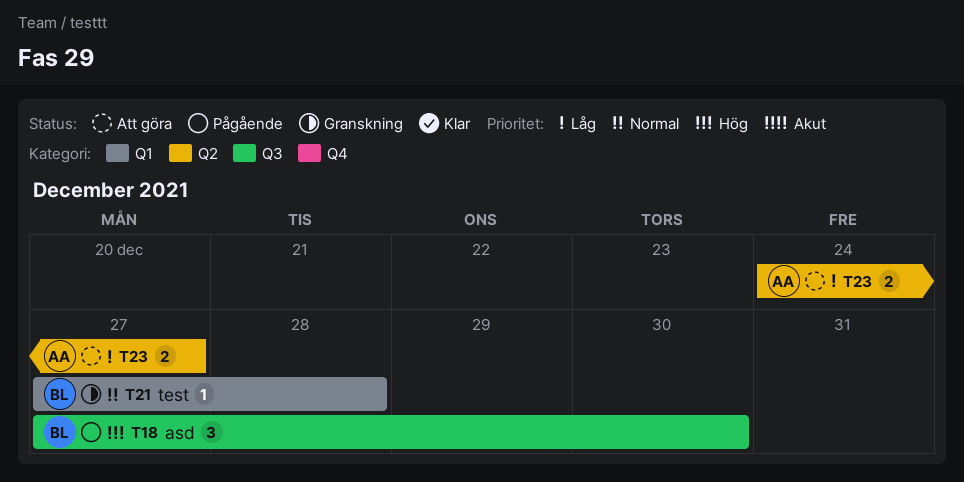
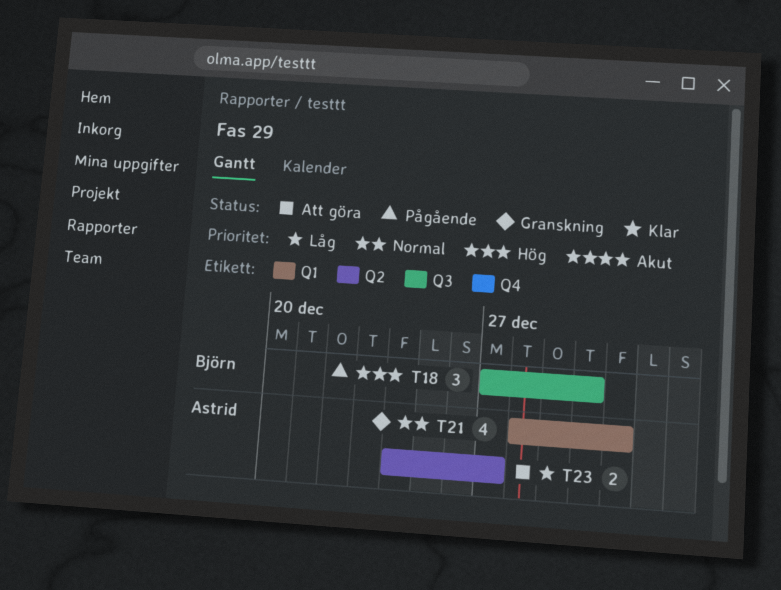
T21, owner: Björn -> Astrid
T21, estimate: 1 -> 4
T21, start: Dec 27 -> Dec 28
T21, due: Dec 28 -> Dec 31

